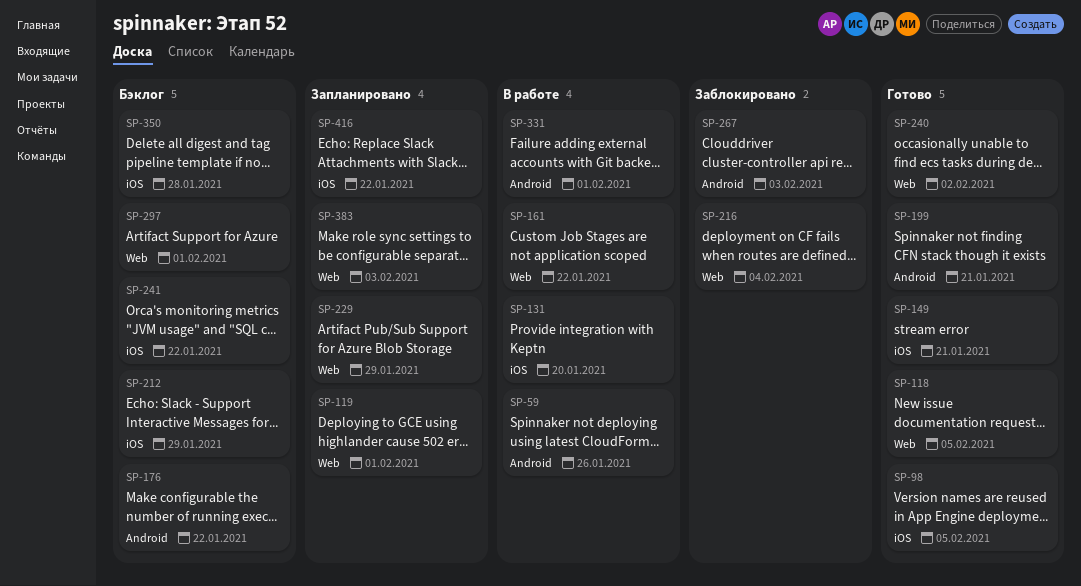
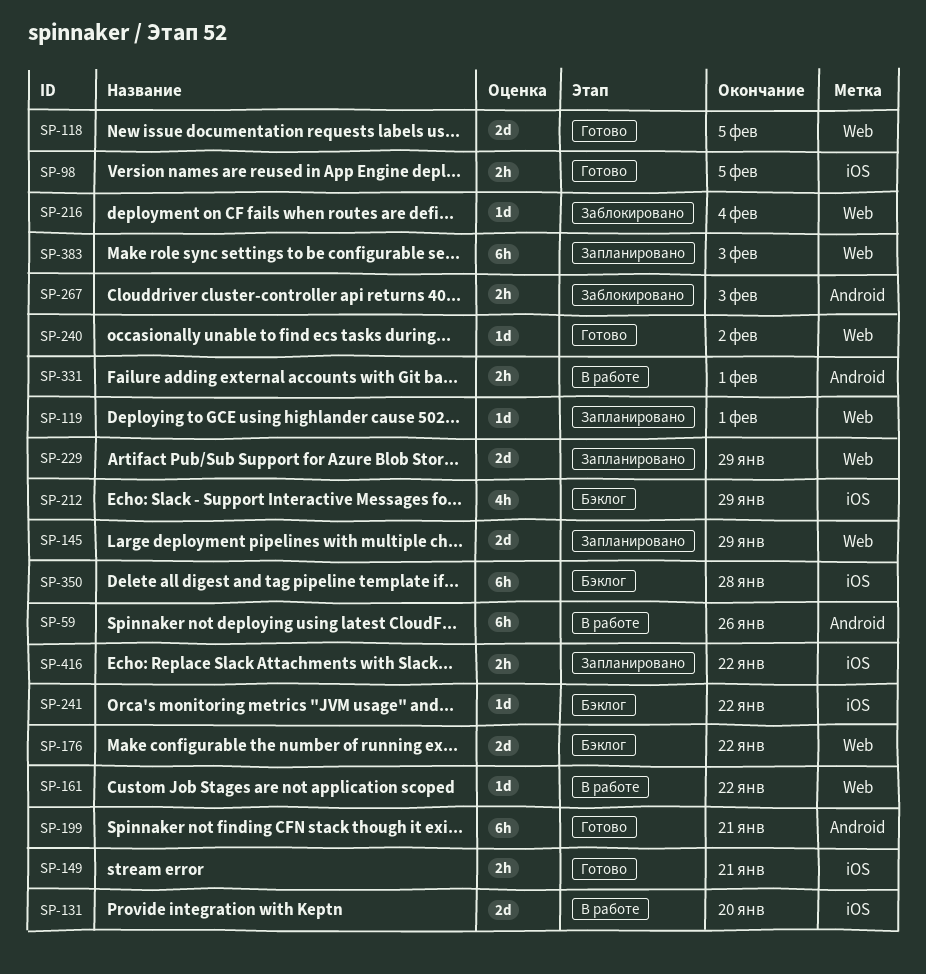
SP-145: none -> present
SP-176, label: Android -> Web
SP-297: present -> none

